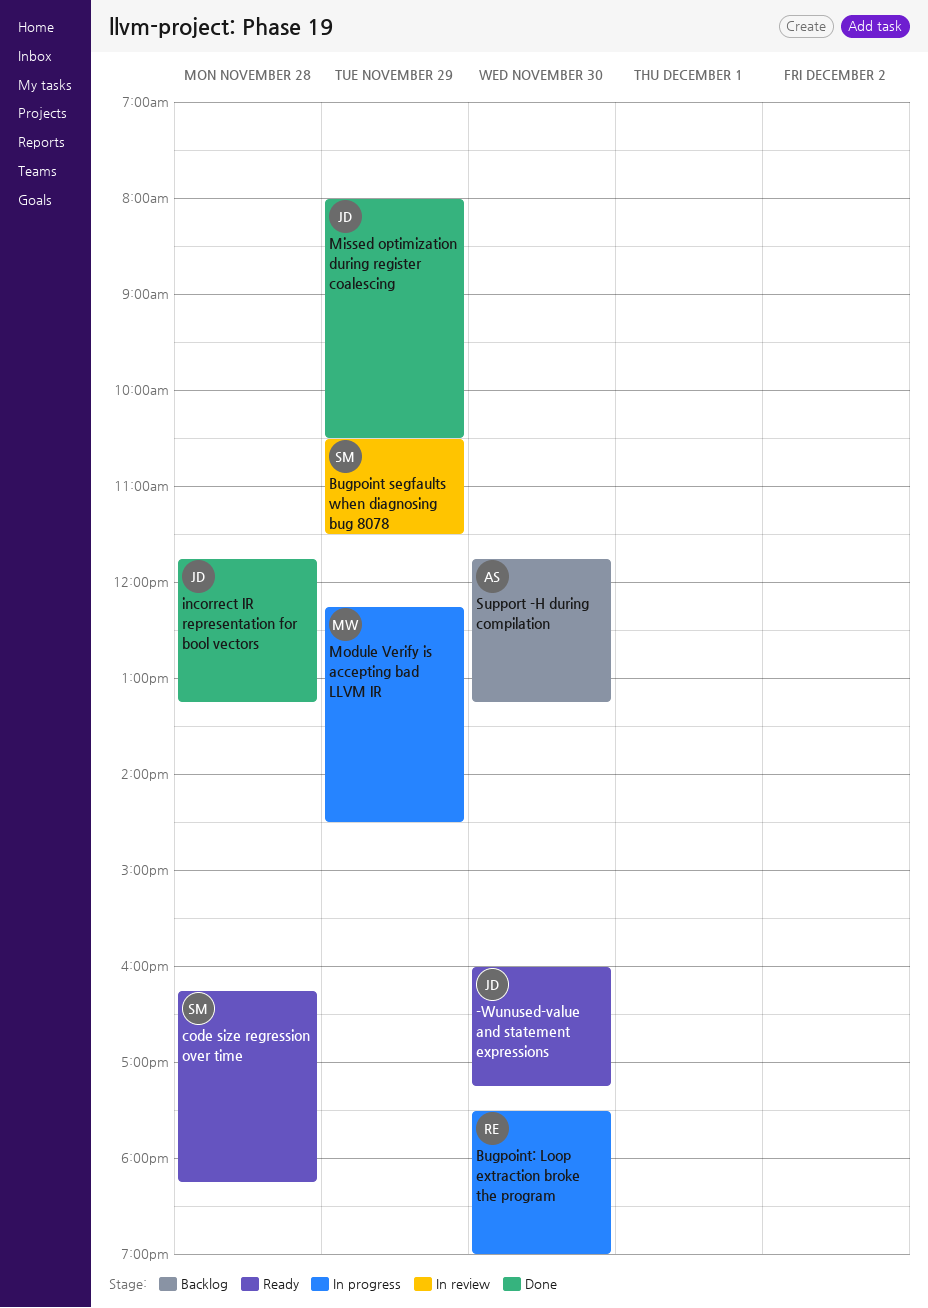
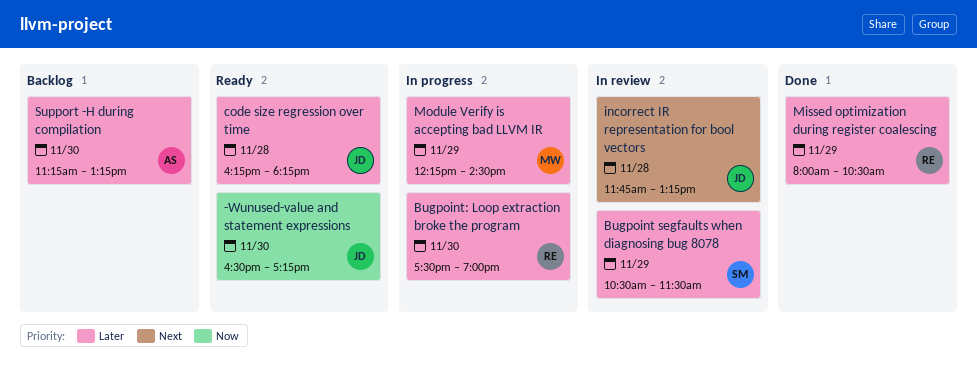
-Wunused-value and statement expressions, begins: 16:00 -> 16:30
code size regression over time, owner: SM -> JD
incorrect IR representation for bool vectors, status: Done -> In review
Missed optimization during register coalescing, owner: JD -> RE
Support -H during compilation, begins: 11:45 -> 11:15

